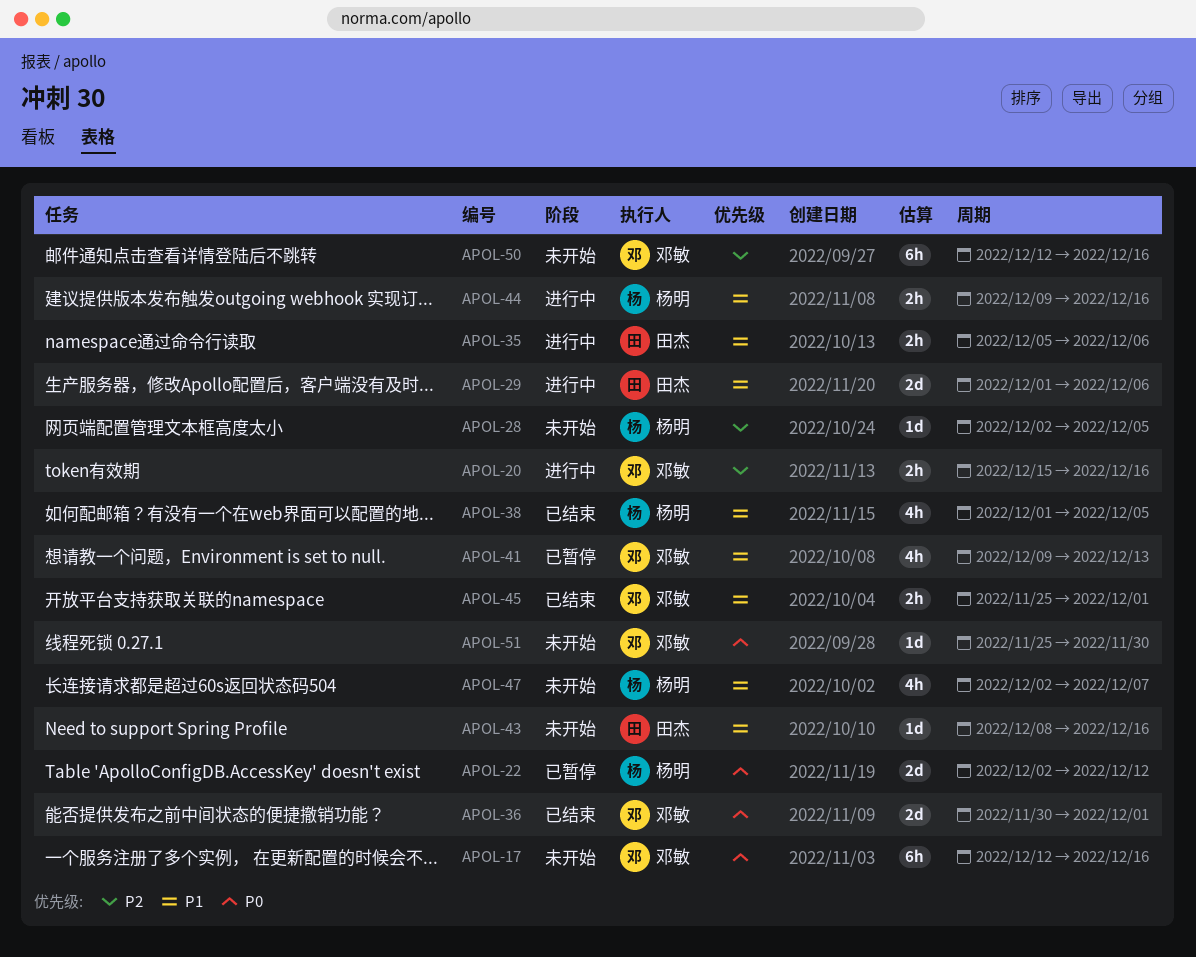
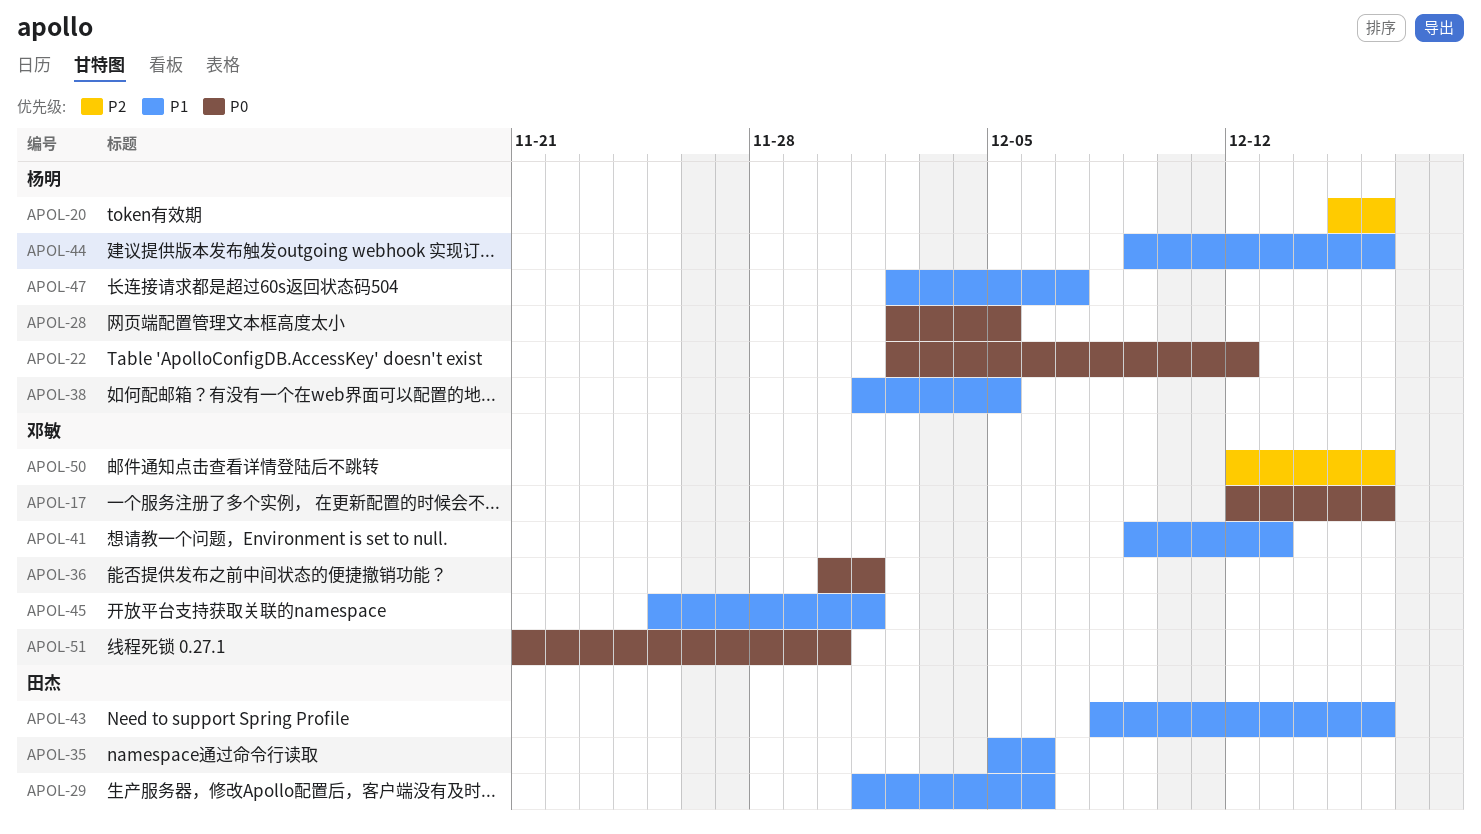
APOL-20, owner: 邓敏 -> 杨明
APOL-28, priority: P2 -> P0
APOL-51, start: Nov 25 -> Nov 21

